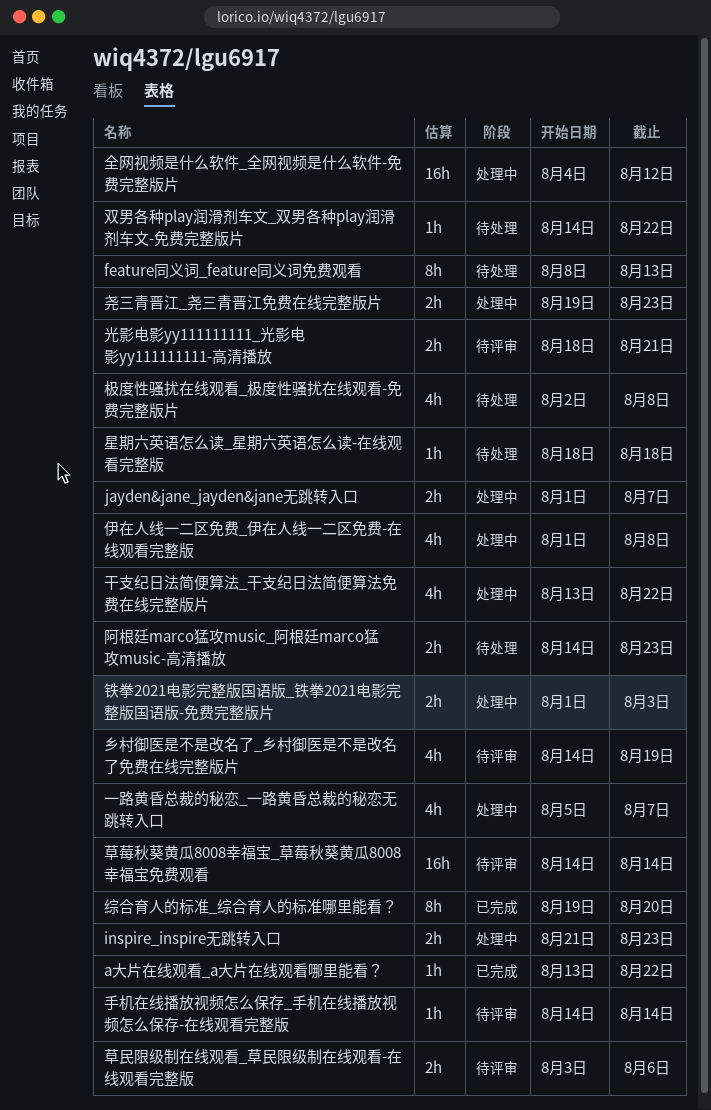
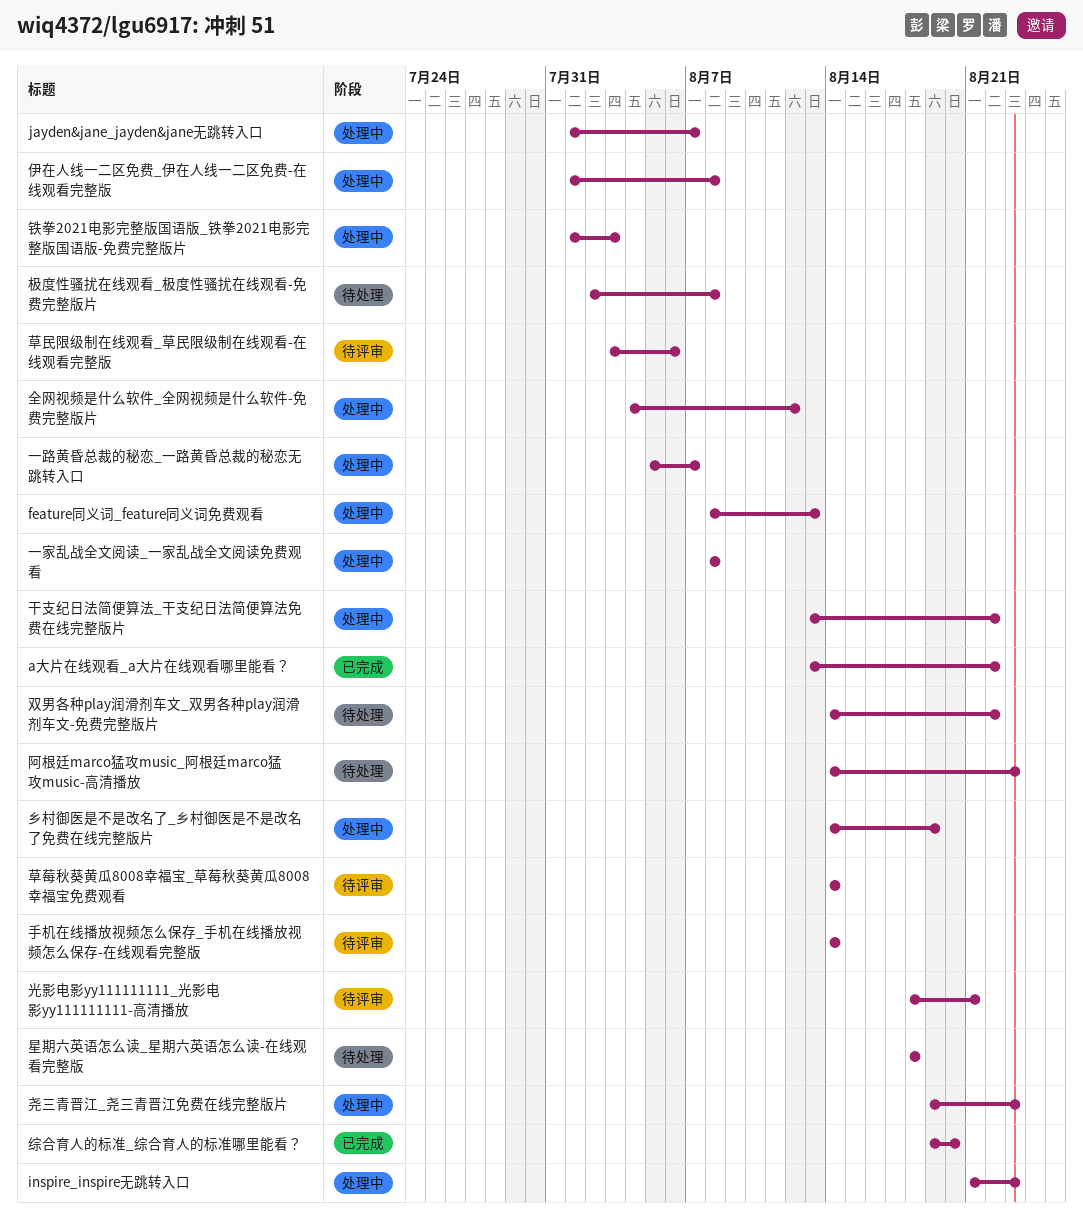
feature同义词_feature同义词免费观看, status: 待处理 -> 处理中
一家乱战全文阅读_一家乱战全文阅读免费观看: none -> present
乡村御医是不是改名了_乡村御医是不是改名了免费在线完整版片, status: 待评审 -> 处理中

